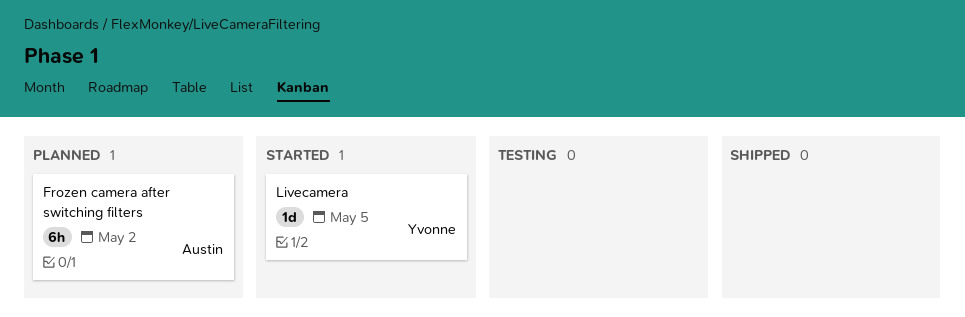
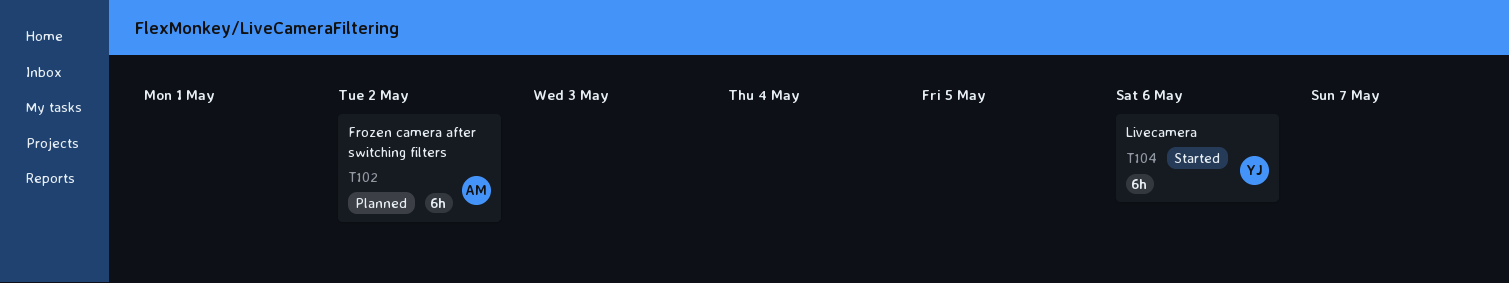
Livecamera, estimate: 1d -> 6h
Livecamera, due: May 5 -> May 6

